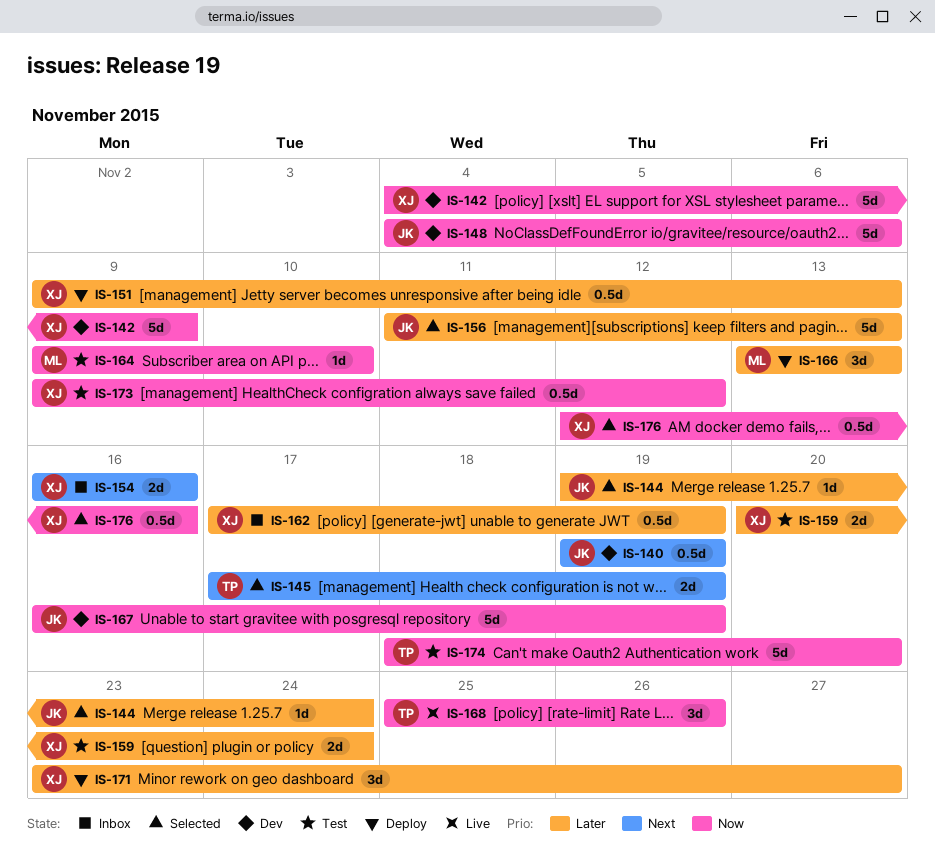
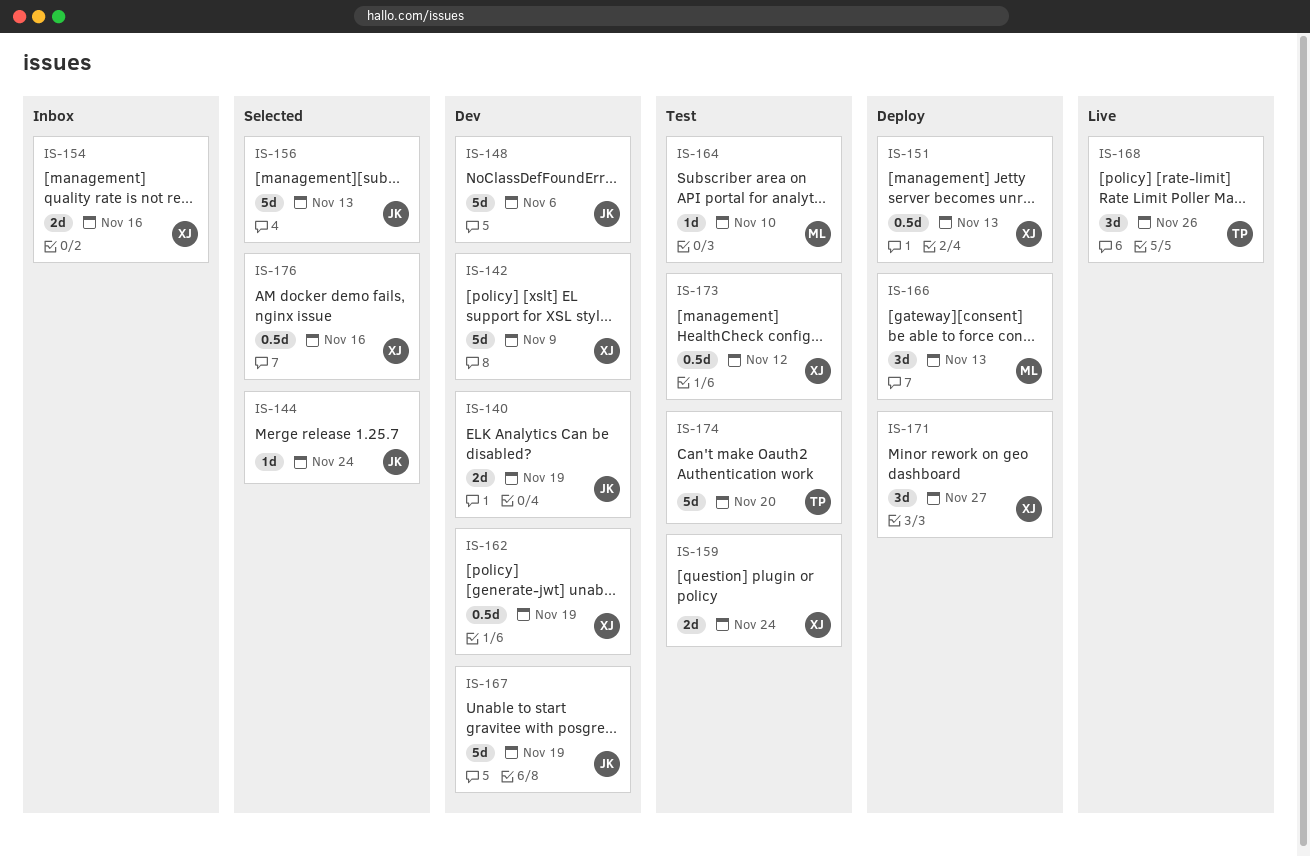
IS-140, estimate: 0.5d -> 2d
IS-145: present -> none
IS-162, status: Inbox -> Dev

